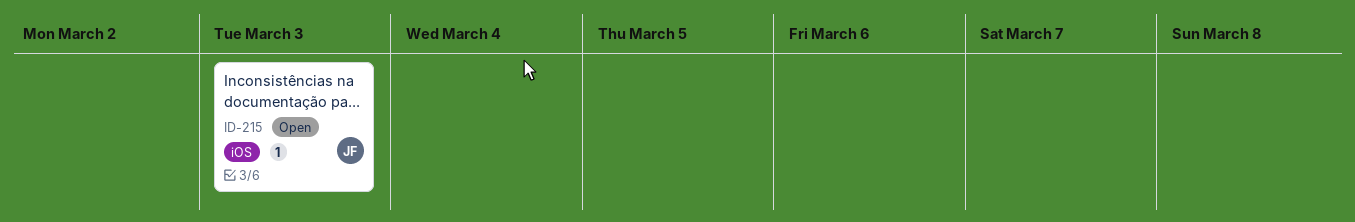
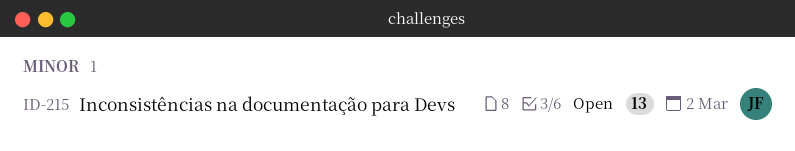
ID-215, estimate: 1 -> 13
ID-215, due: Mar 3 -> Mar 2

